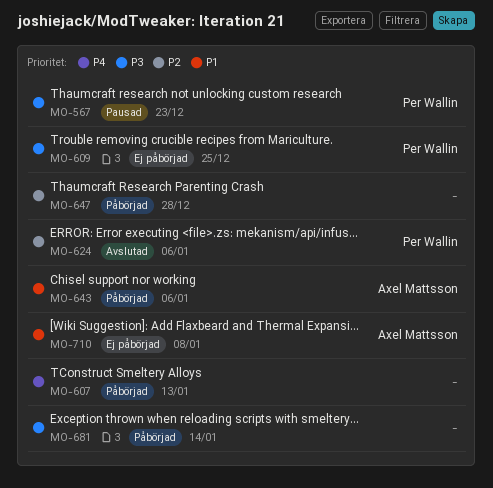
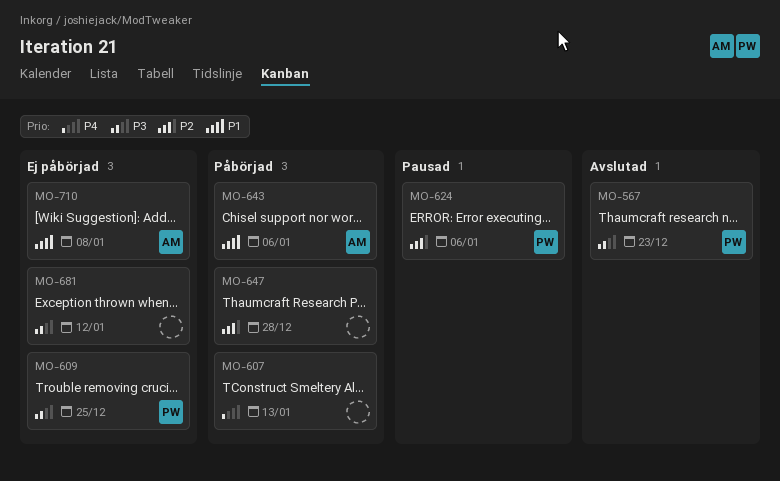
MO-567, status: Pausad -> Avslutad
MO-624, status: Avslutad -> Pausad
MO-681, status: Påbörjad -> Ej påbörjad
MO-681, due: Jan 14 -> Jan 12

